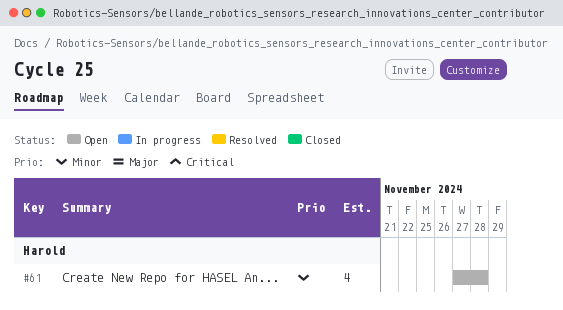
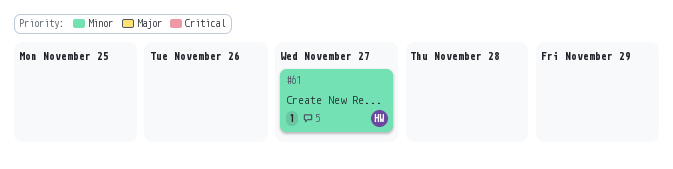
#61, estimate: 4 -> 1
#61, due: Nov 28 -> Nov 27

